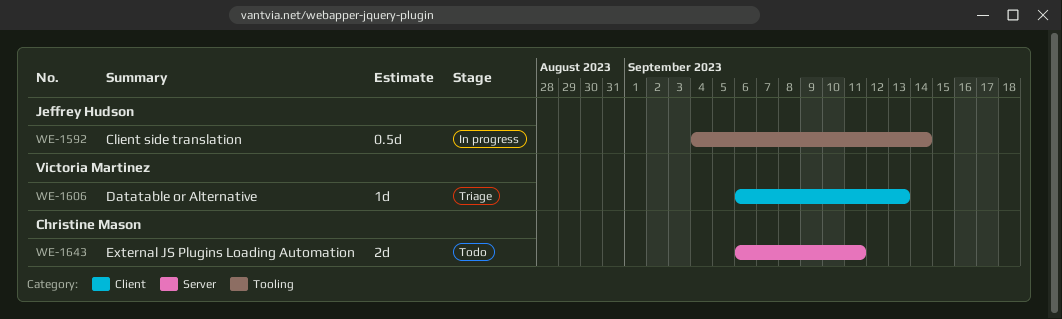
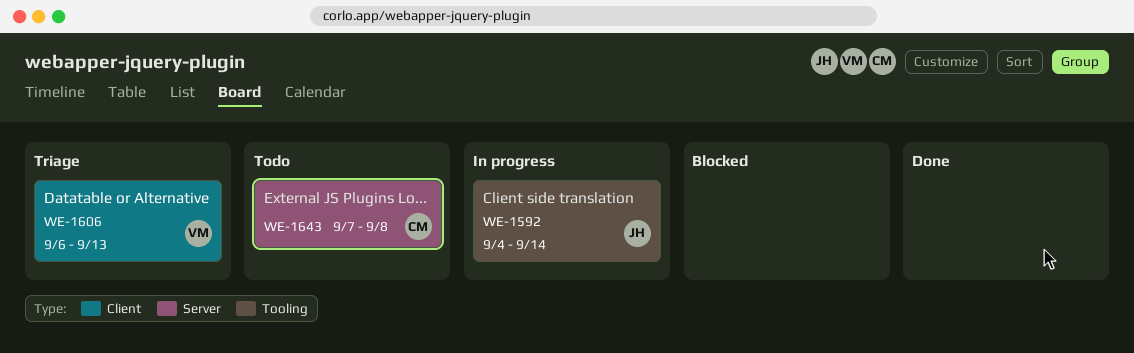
WE-1643, start: Sep 6 -> Sep 7
WE-1643, due: Sep 11 -> Sep 8

